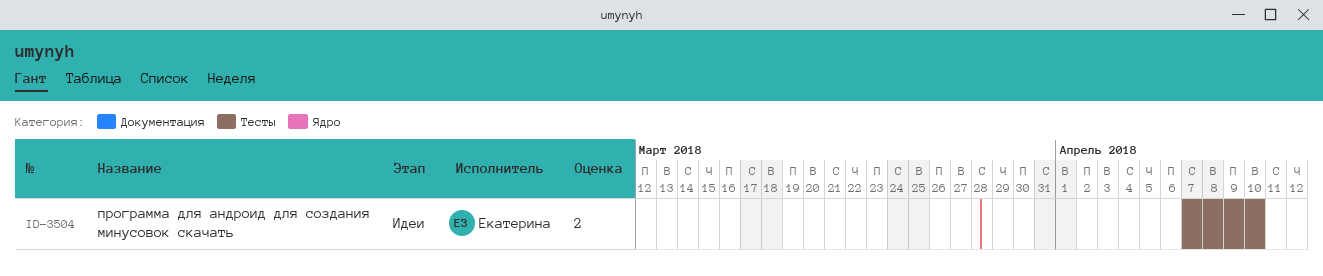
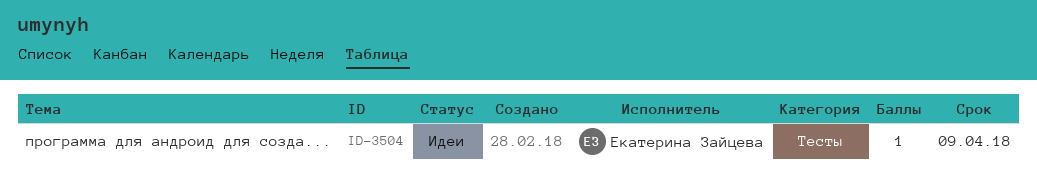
ID-3504, estimate: 2 -> 1
ID-3504, due: Apr 10 -> Apr 9

